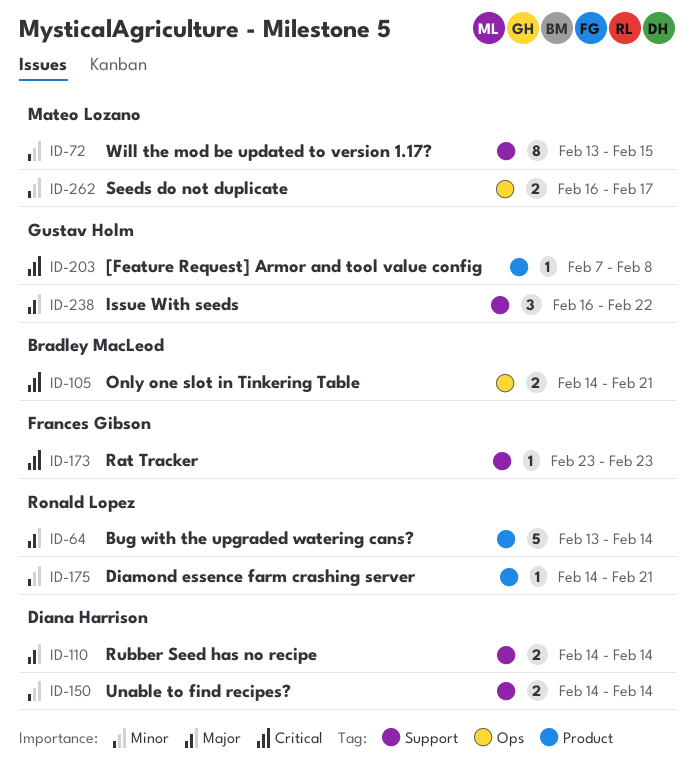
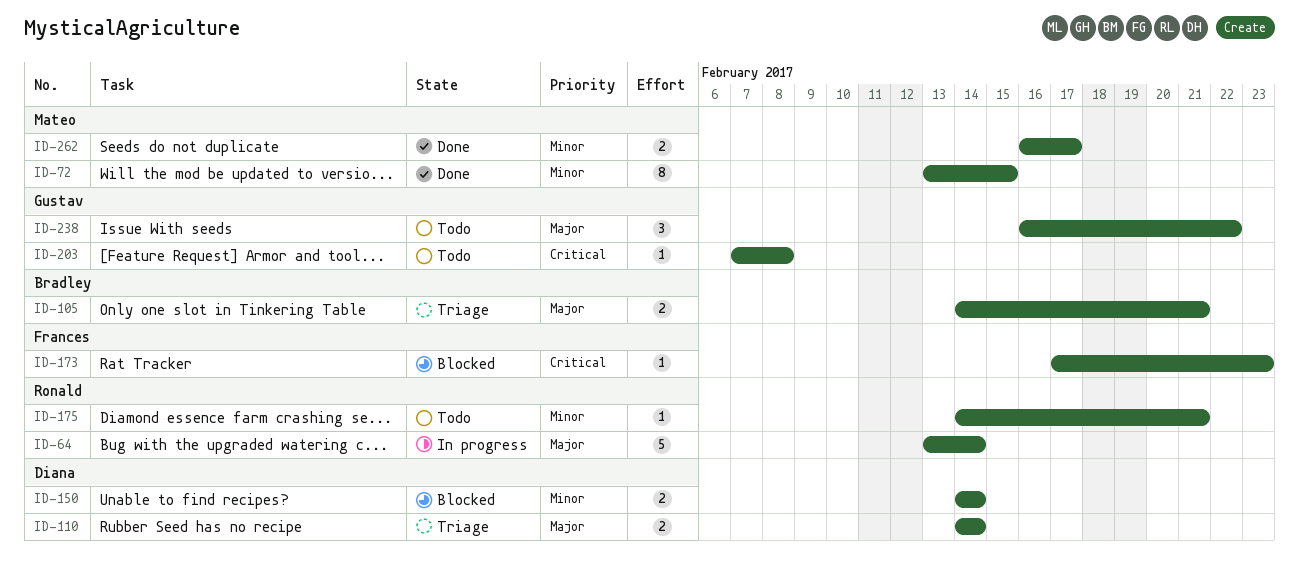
ID-105, priority: Critical -> Major
ID-173, start: Feb 23 -> Feb 17

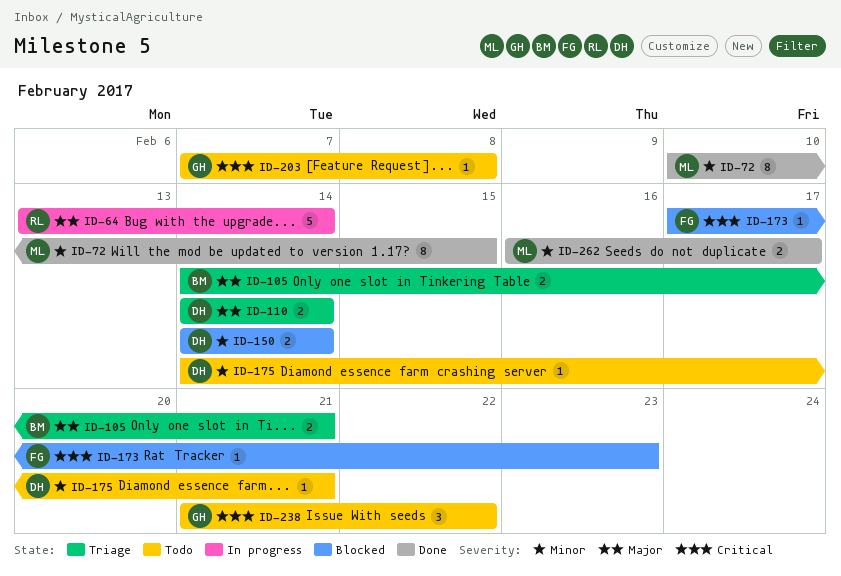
ID-72, start: Feb 13 -> Feb 10
ID-175, owner: Ronald -> Diana
ID-238, priority: Major -> Critical
ID-238, start: Feb 16 -> Feb 21

